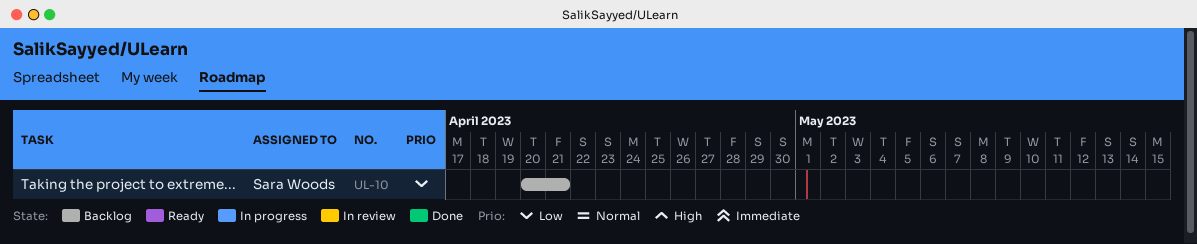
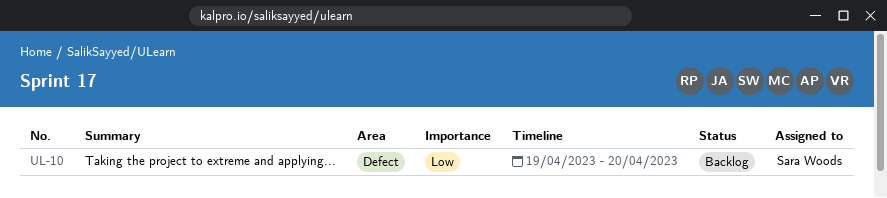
UL-10, start: Apr 20 -> Apr 19
UL-10, due: Apr 21 -> Apr 20

